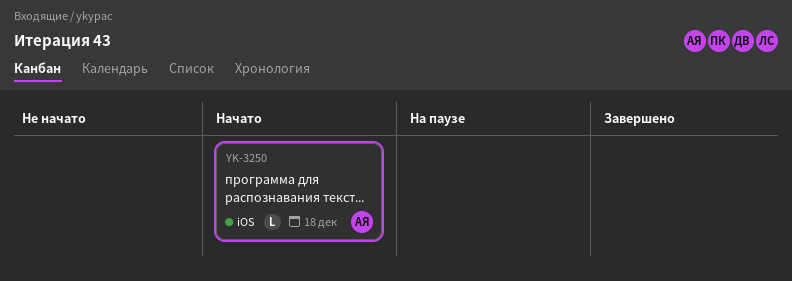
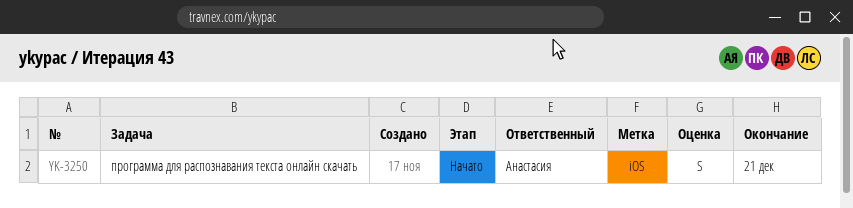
YK-3250, estimate: L -> S
YK-3250, due: Dec 18 -> Dec 21

